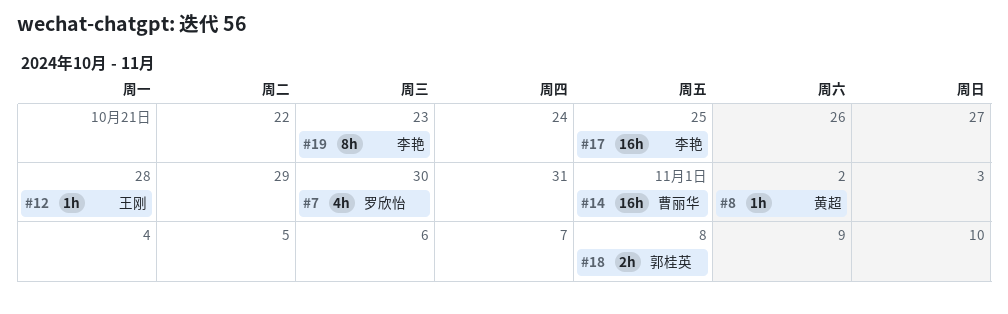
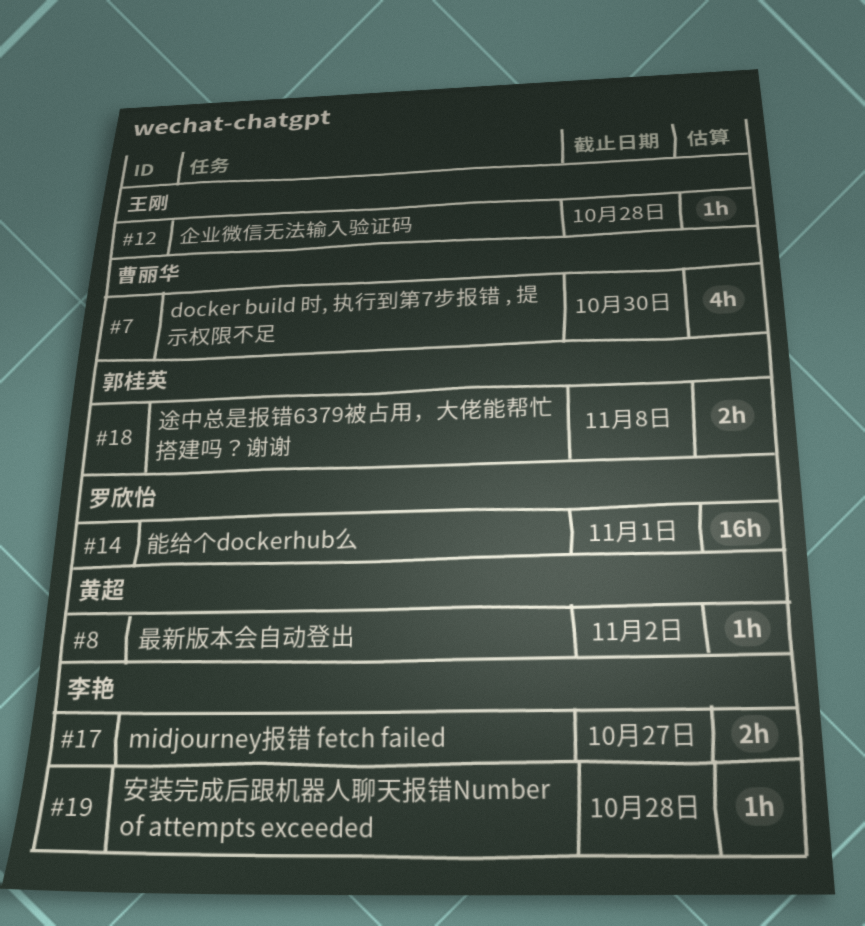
#7, owner: 罗欣怡 -> 曹丽华
#14, owner: 曹丽华 -> 罗欣怡
#17, estimate: 16h -> 2h
#17, due: Oct 25 -> Oct 27
#19, estimate: 8h -> 1h
#19, due: Oct 23 -> Oct 28

